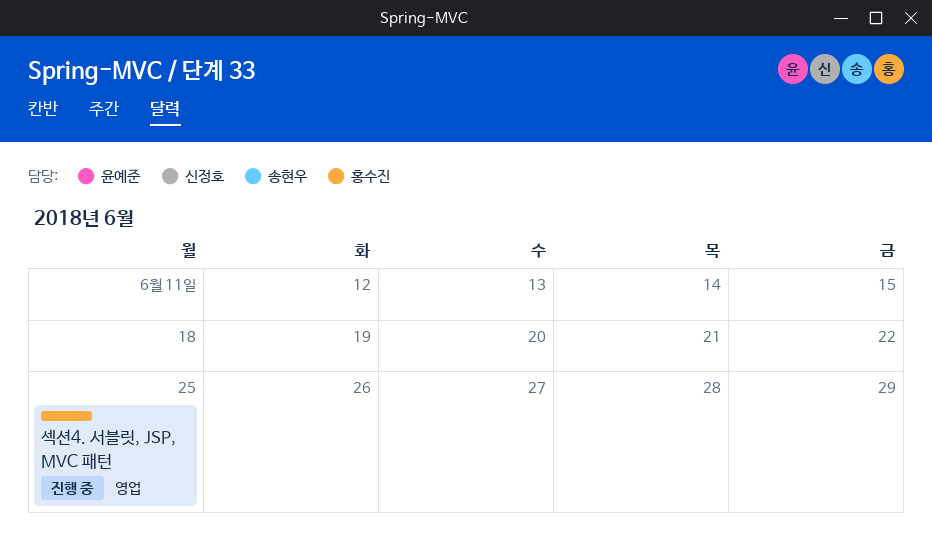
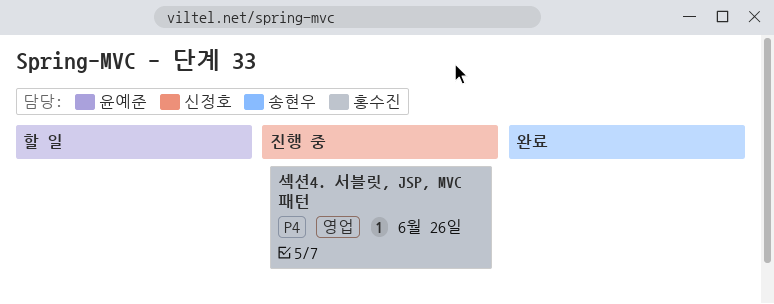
섹션4. 서블릿, JSP, MVC 패턴, due: Jun 25 -> Jun 26

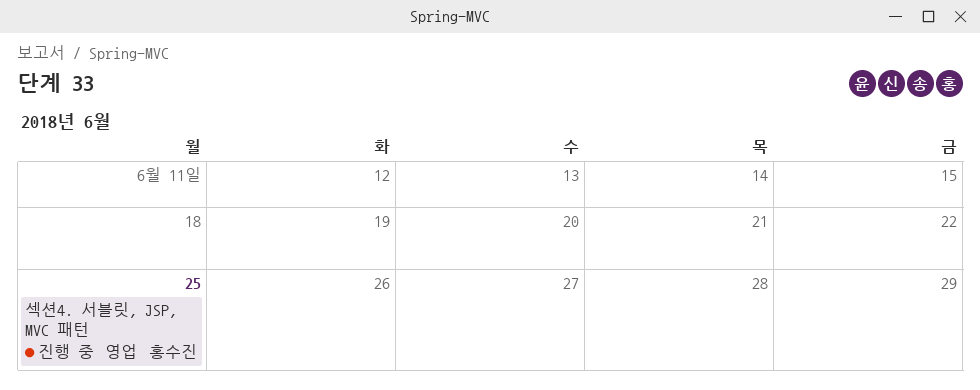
섹션4. 서블릿, JSP, MVC 패턴, due: Jun 26 -> Jun 25

